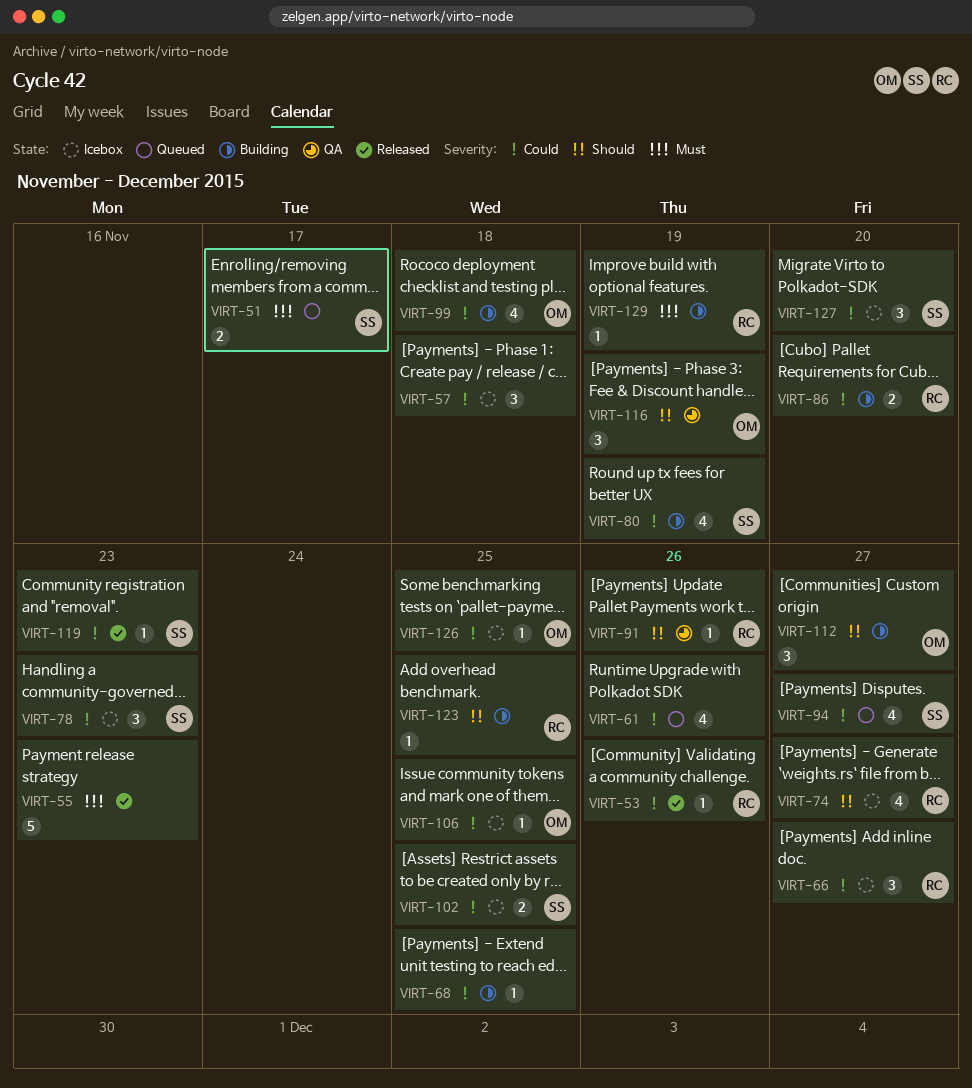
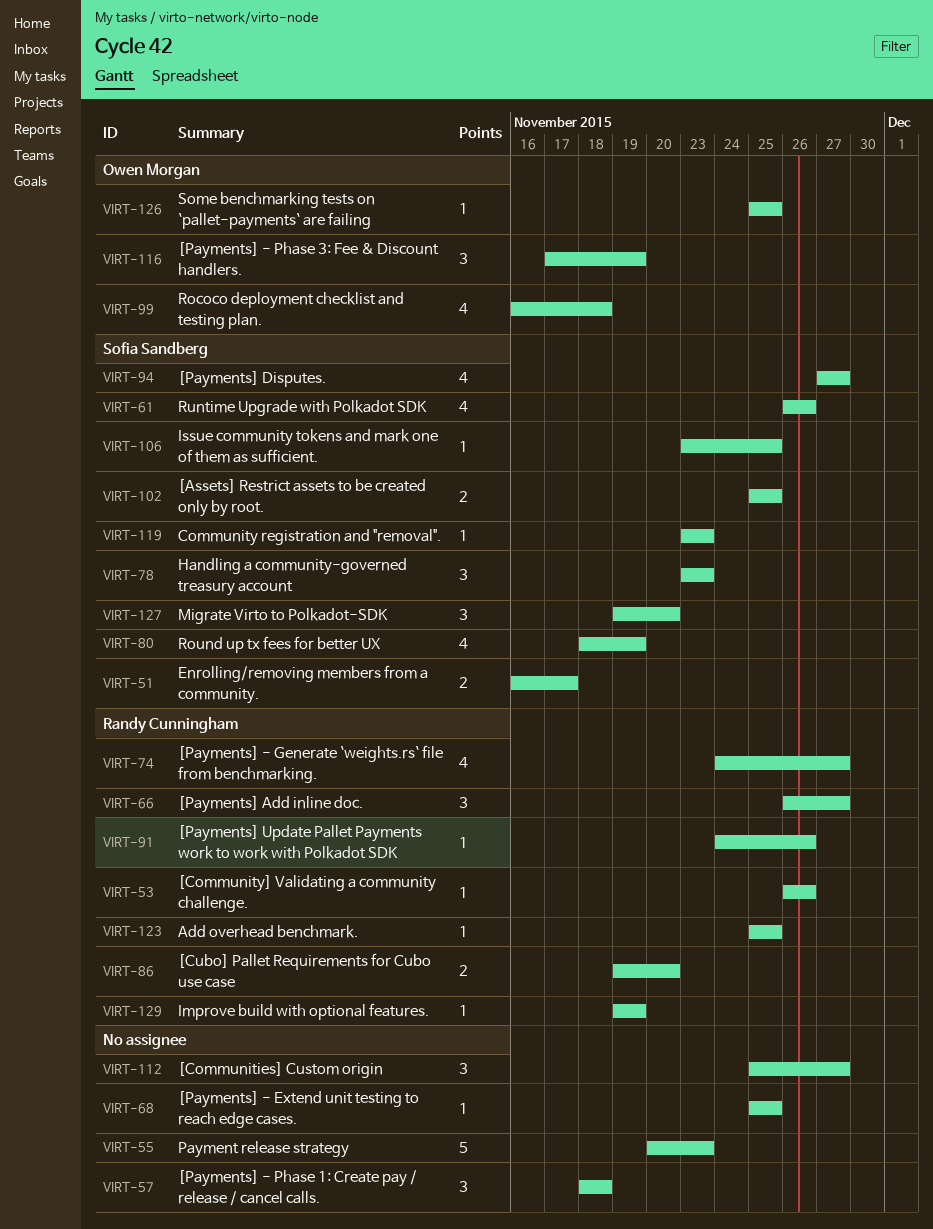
VIRT-61, owner: none -> Sofia Sandberg
VIRT-106, owner: Owen Morgan -> Sofia Sandberg
VIRT-112, owner: Owen Morgan -> none

